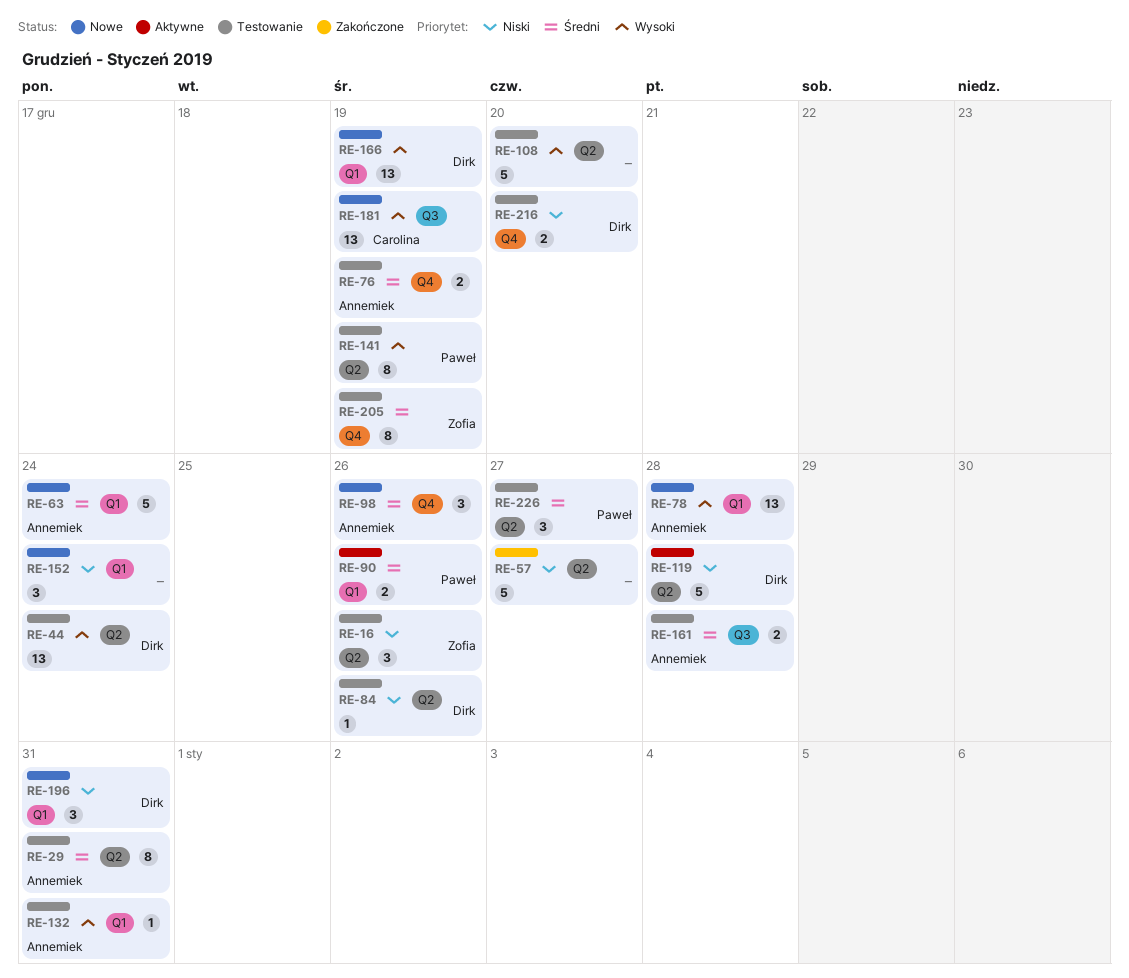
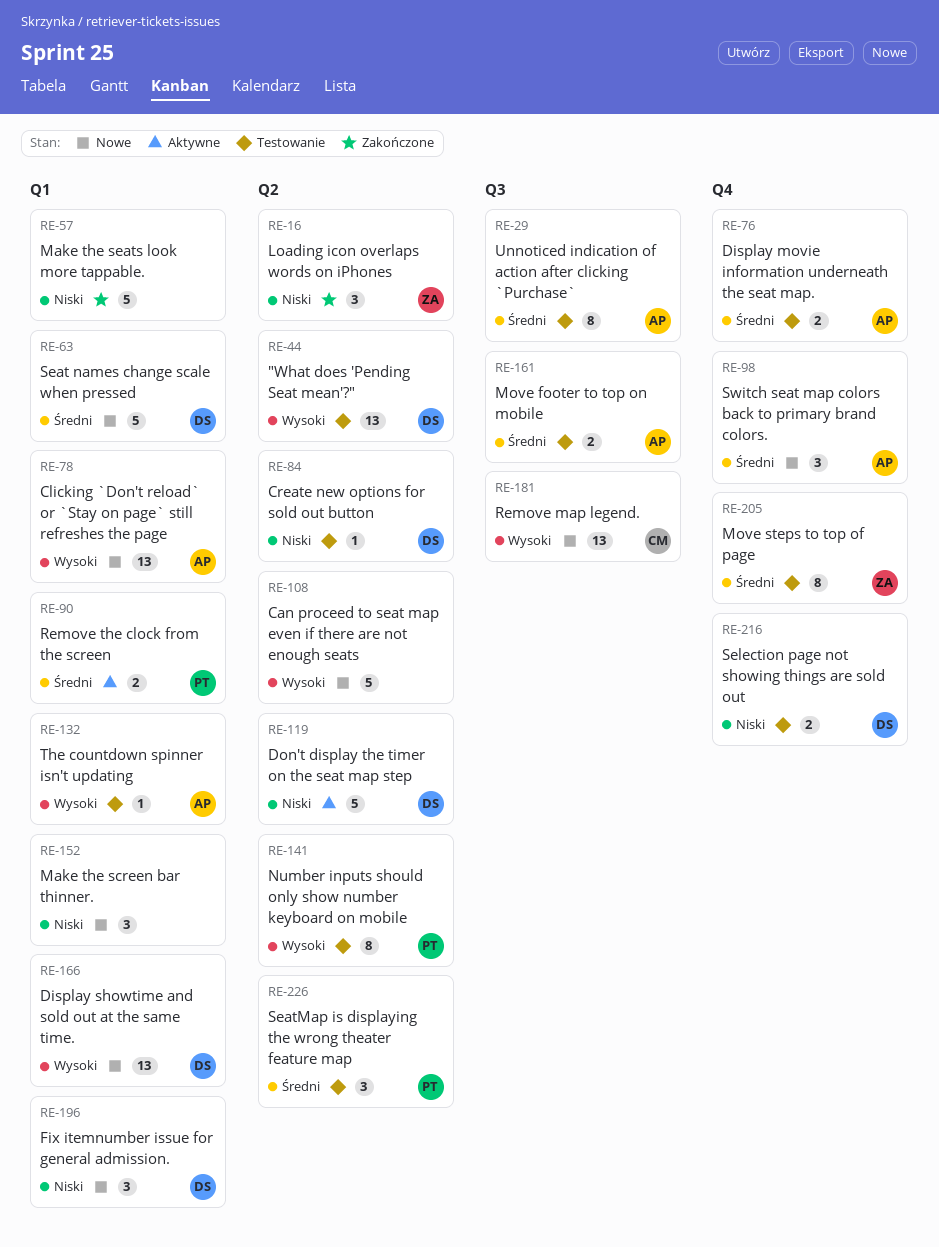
RE-16, status: Testowanie -> Zakończone
RE-29, label: Q2 -> Q3
RE-57, label: Q2 -> Q1
RE-63, owner: Annemiek -> Dirk
RE-108, status: Testowanie -> Nowe

